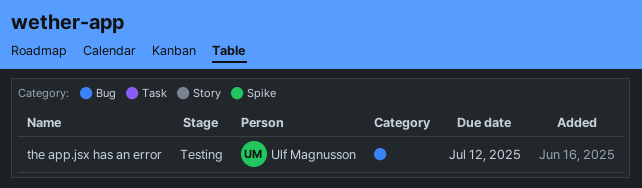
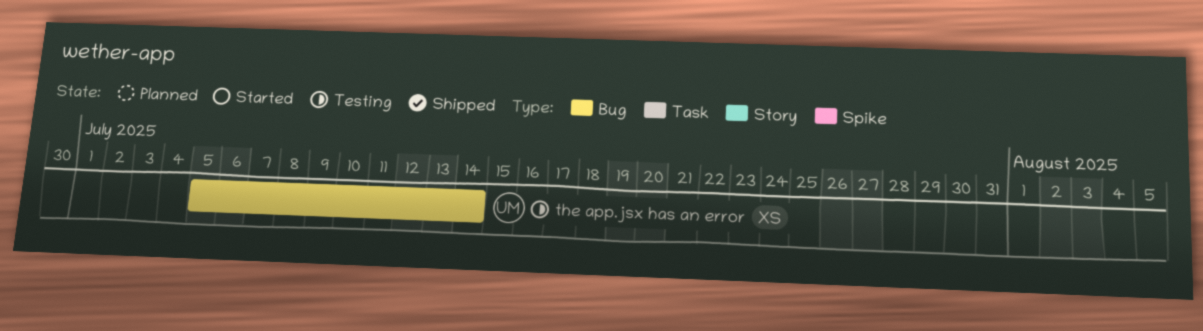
the app.jsx has an error, due: Jul 12 -> Jul 14

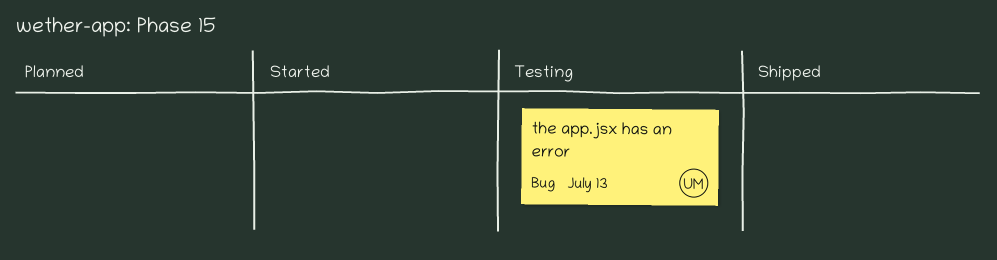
the app.jsx has an error, due: Jul 14 -> Jul 13

